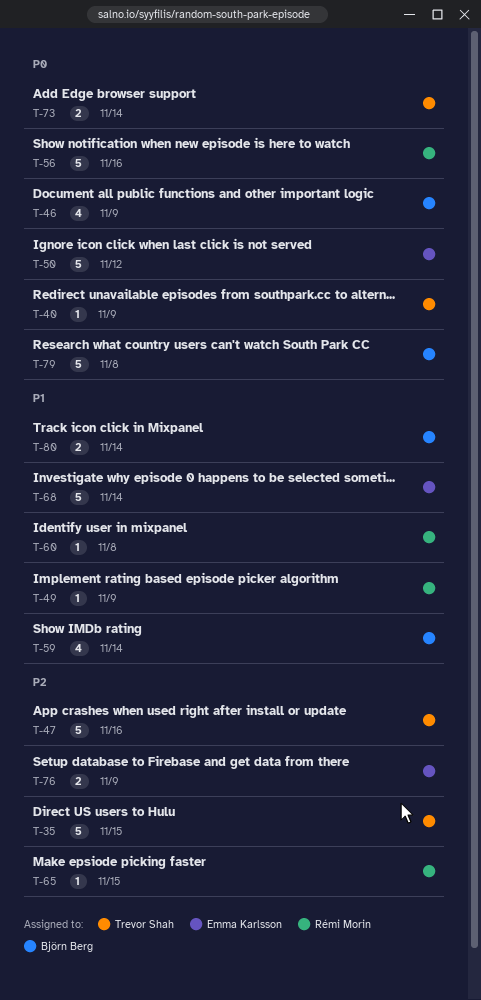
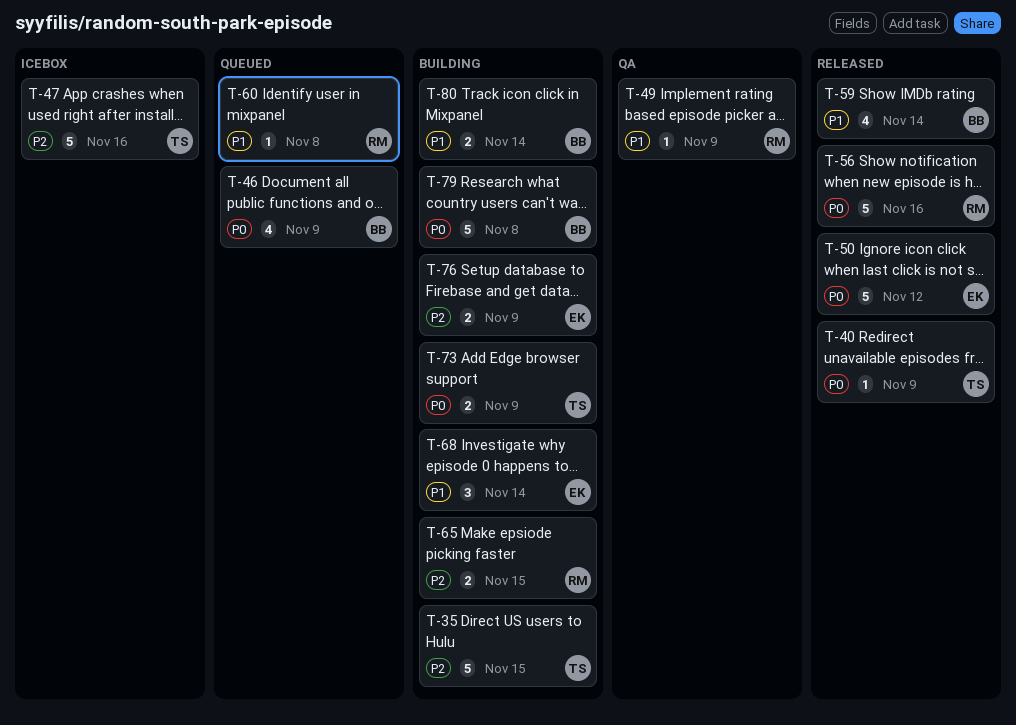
T-65, estimate: 1 -> 2
T-68, estimate: 5 -> 3
T-73, due: Nov 14 -> Nov 9

